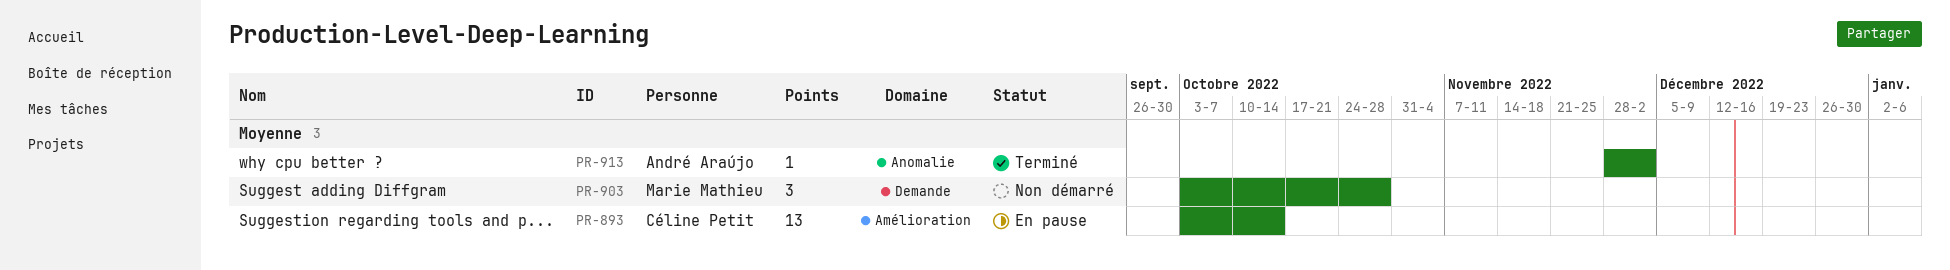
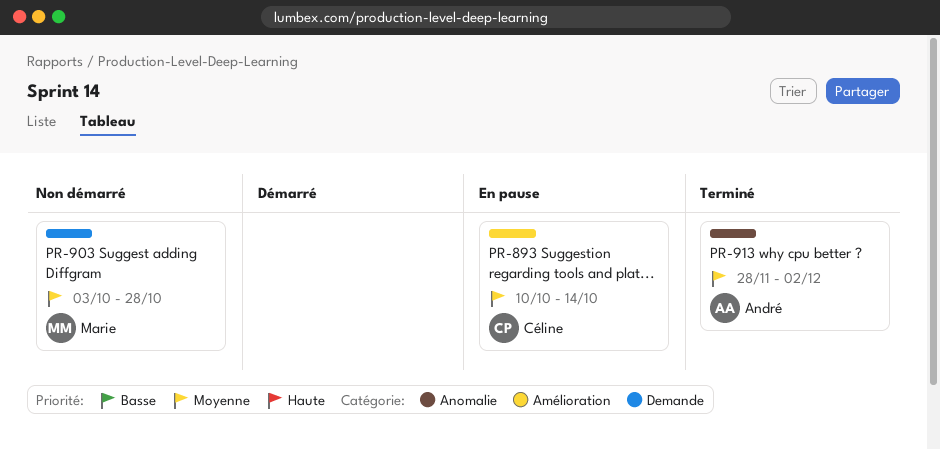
PR-893, start: Oct 3 -> Oct 10

